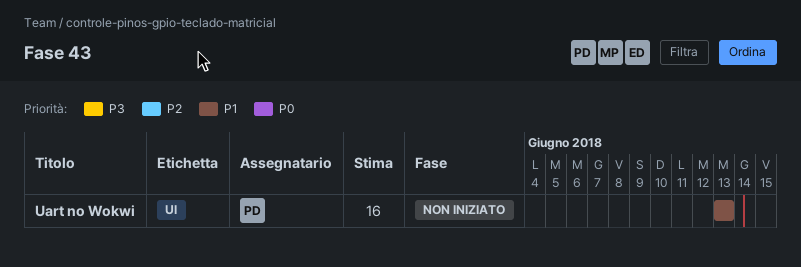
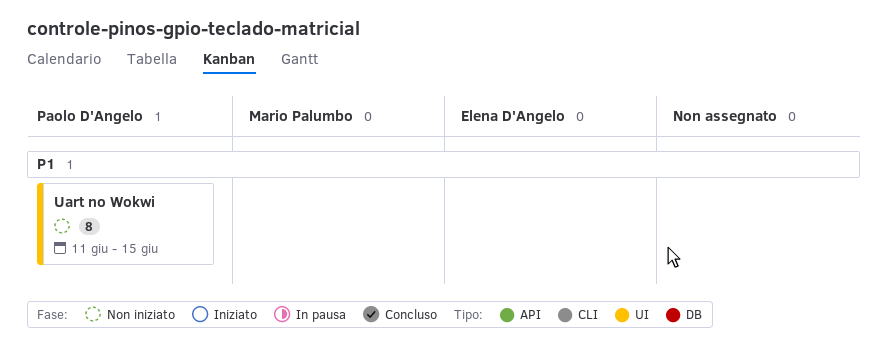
Uart no Wokwi, estimate: 16 -> 8
Uart no Wokwi, start: Jun 13 -> Jun 11
Uart no Wokwi, due: Jun 13 -> Jun 15

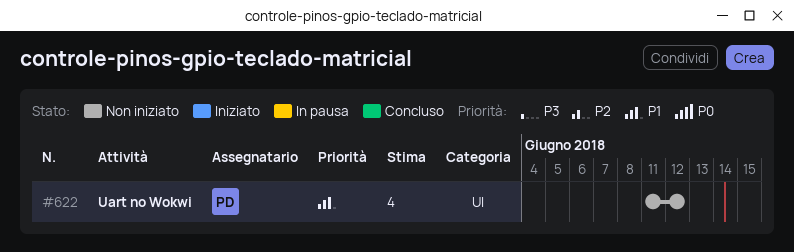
Uart no Wokwi, estimate: 8 -> 4
Uart no Wokwi, due: Jun 15 -> Jun 12

